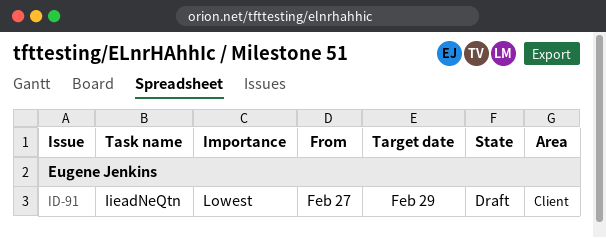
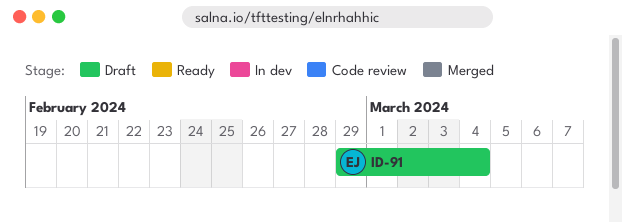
ID-91, start: Feb 27 -> Feb 29
ID-91, due: Feb 29 -> Mar 4

